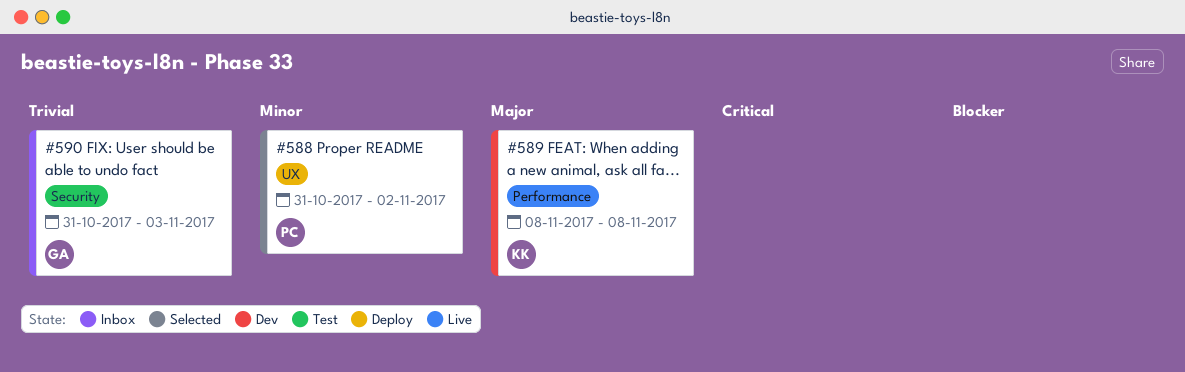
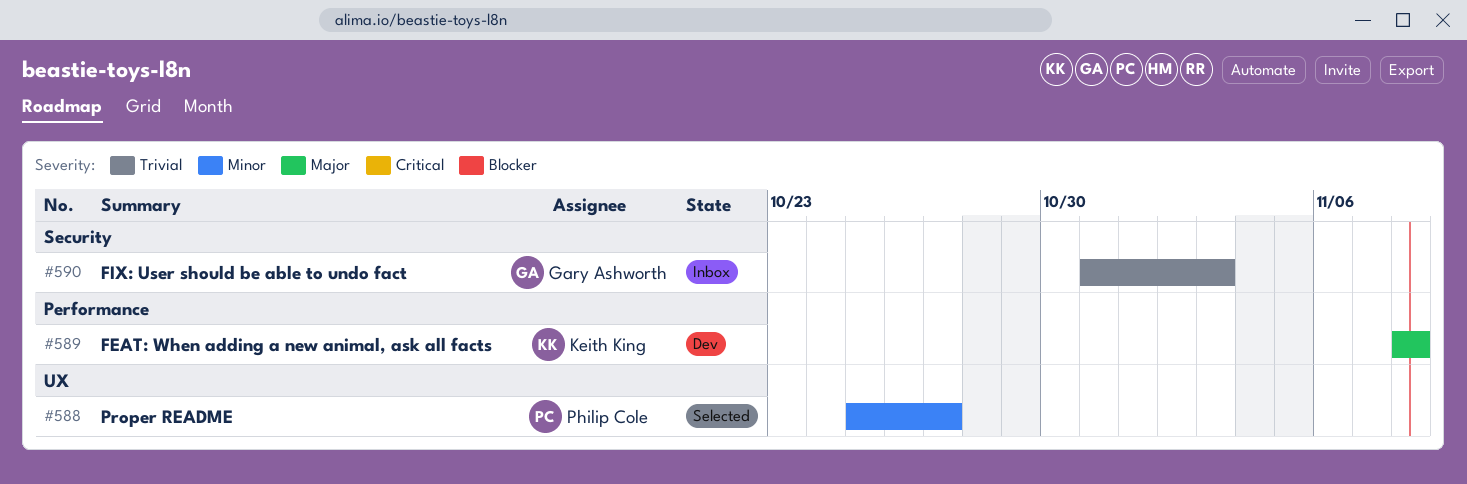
#588, start: Oct 31 -> Oct 25
#588, due: Nov 2 -> Oct 27

